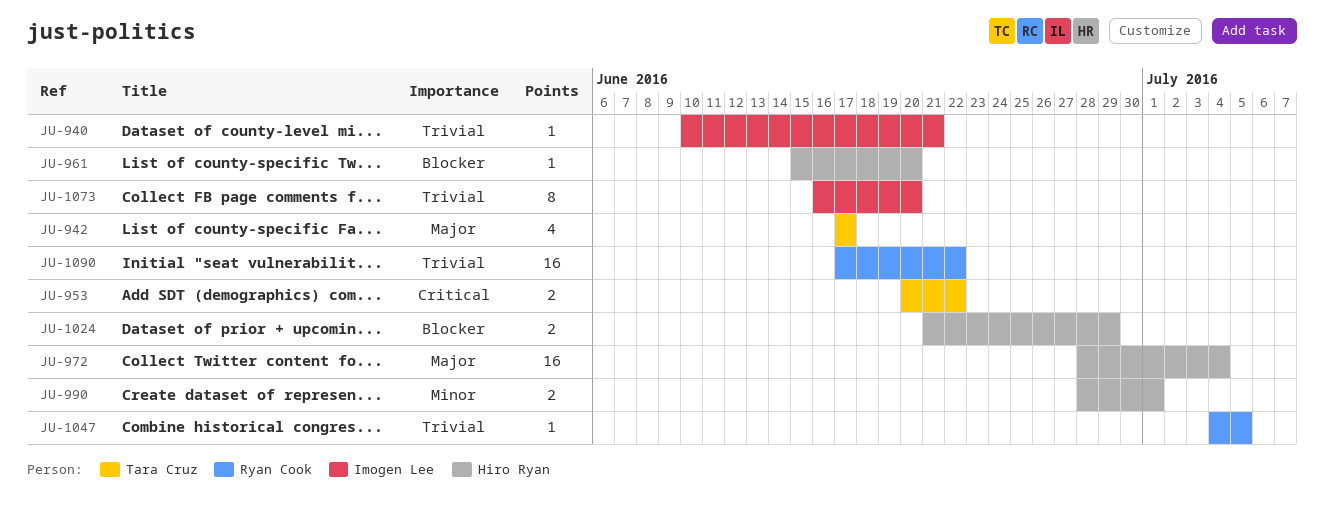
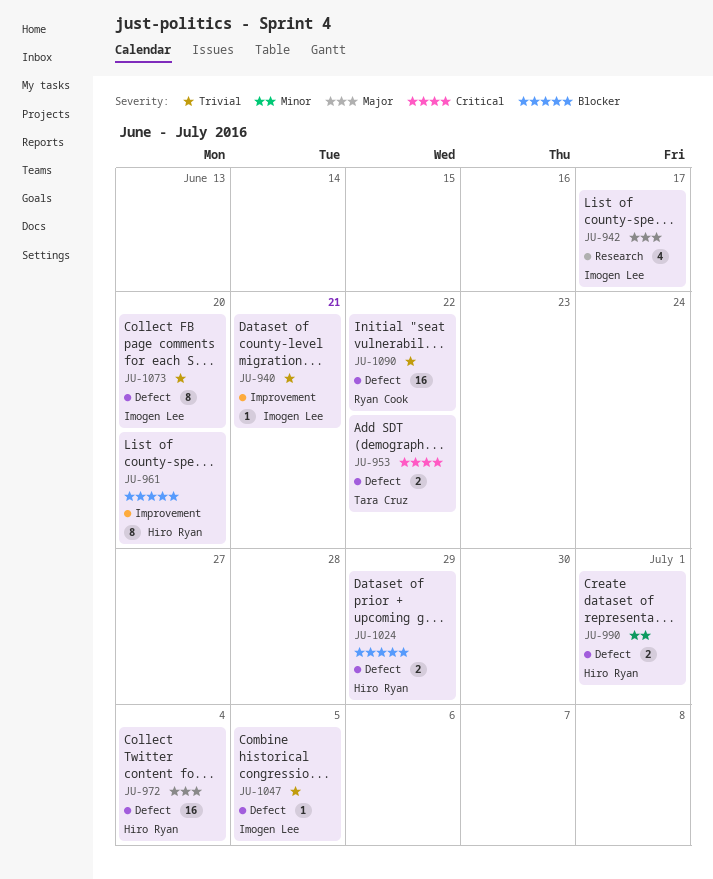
JU-942, owner: Tara Cruz -> Imogen Lee
JU-961, estimate: 1 -> 8
JU-1047, owner: Ryan Cook -> Imogen Lee

